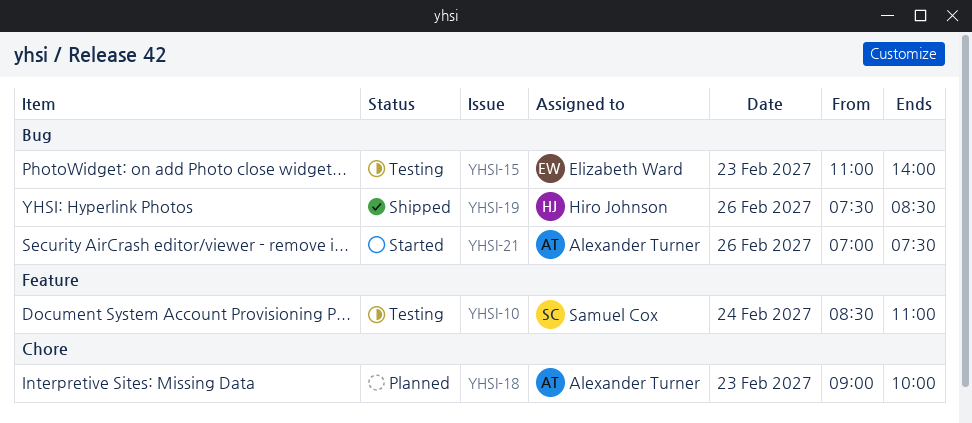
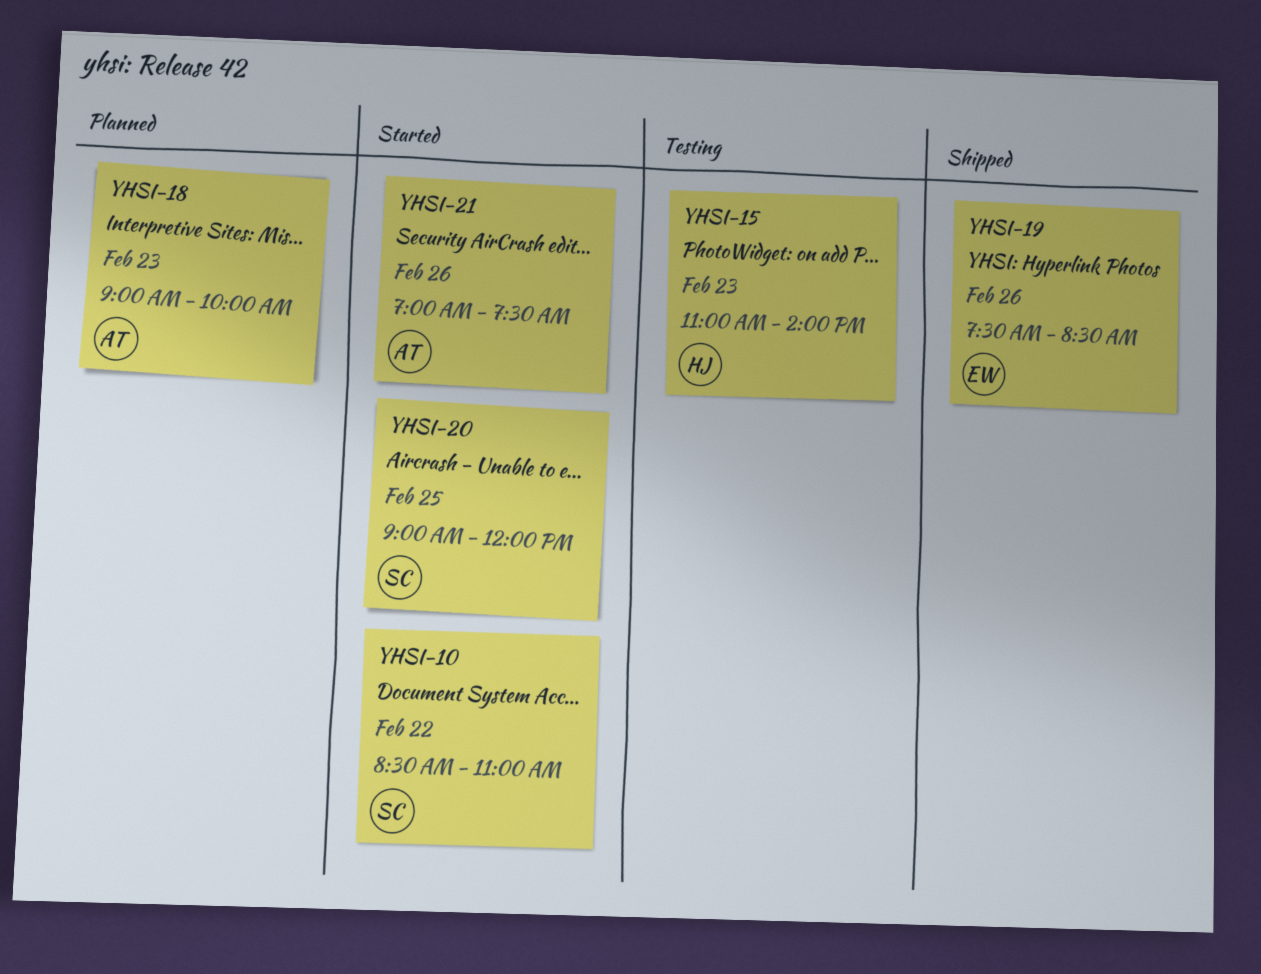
YHSI-10, status: Testing -> Started
YHSI-10, day: Feb 24 -> Feb 22
YHSI-15, owner: Elizabeth Ward -> Hiro Johnson
YHSI-19, owner: Hiro Johnson -> Elizabeth Ward
YHSI-20: none -> present

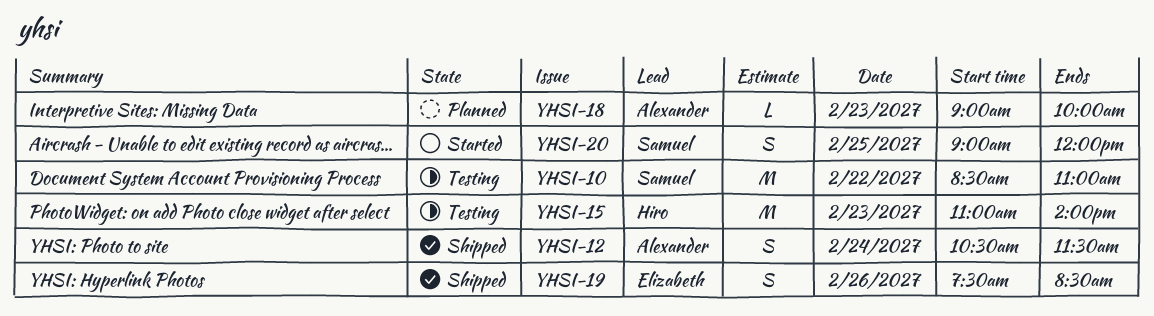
YHSI-10, status: Started -> Testing
YHSI-12: none -> present
YHSI-21: present -> none

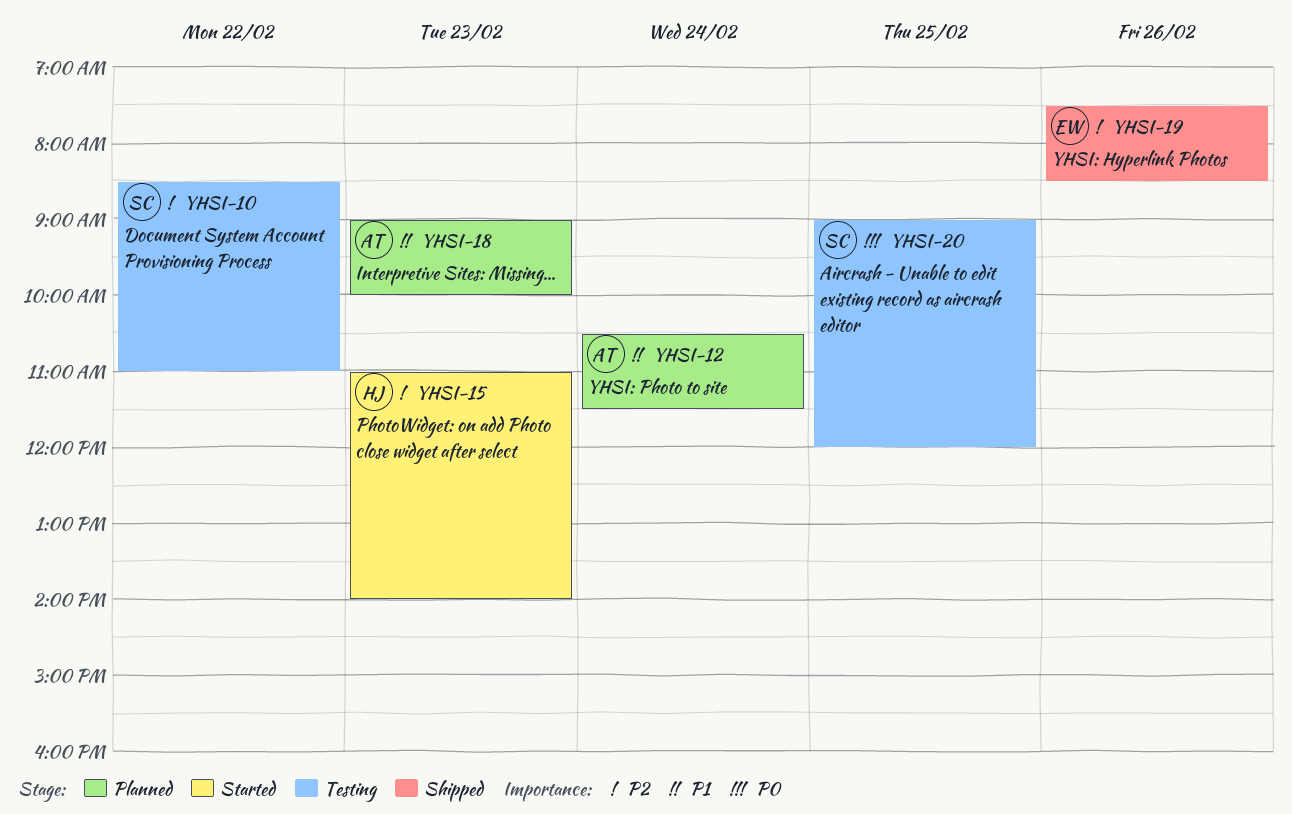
YHSI-12, status: Shipped -> Planned
YHSI-15, status: Testing -> Started
YHSI-20, status: Started -> Testing

